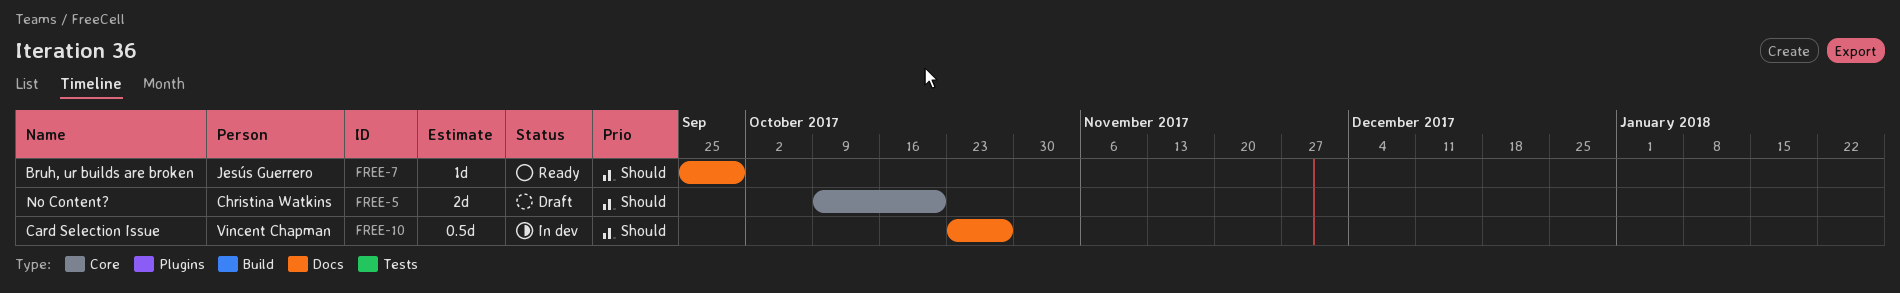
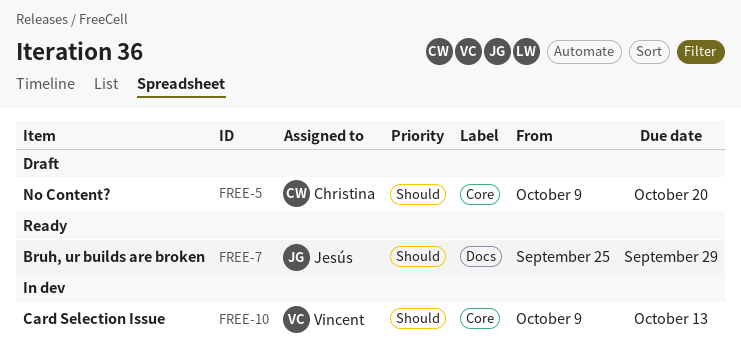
FREE-10, label: Docs -> Core
FREE-10, start: Oct 23 -> Oct 9
FREE-10, due: Oct 27 -> Oct 13

